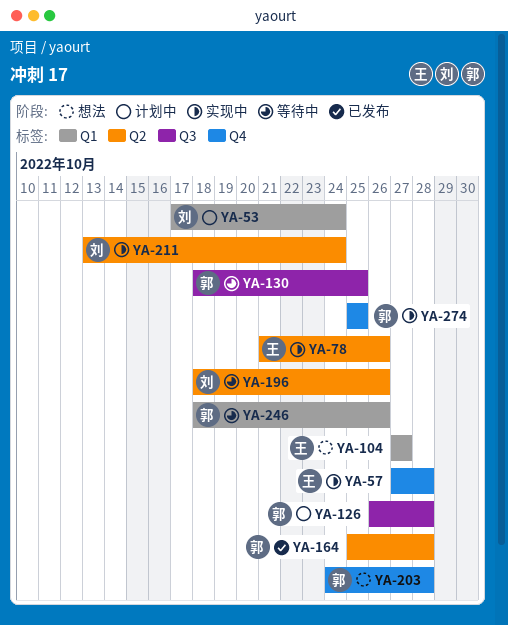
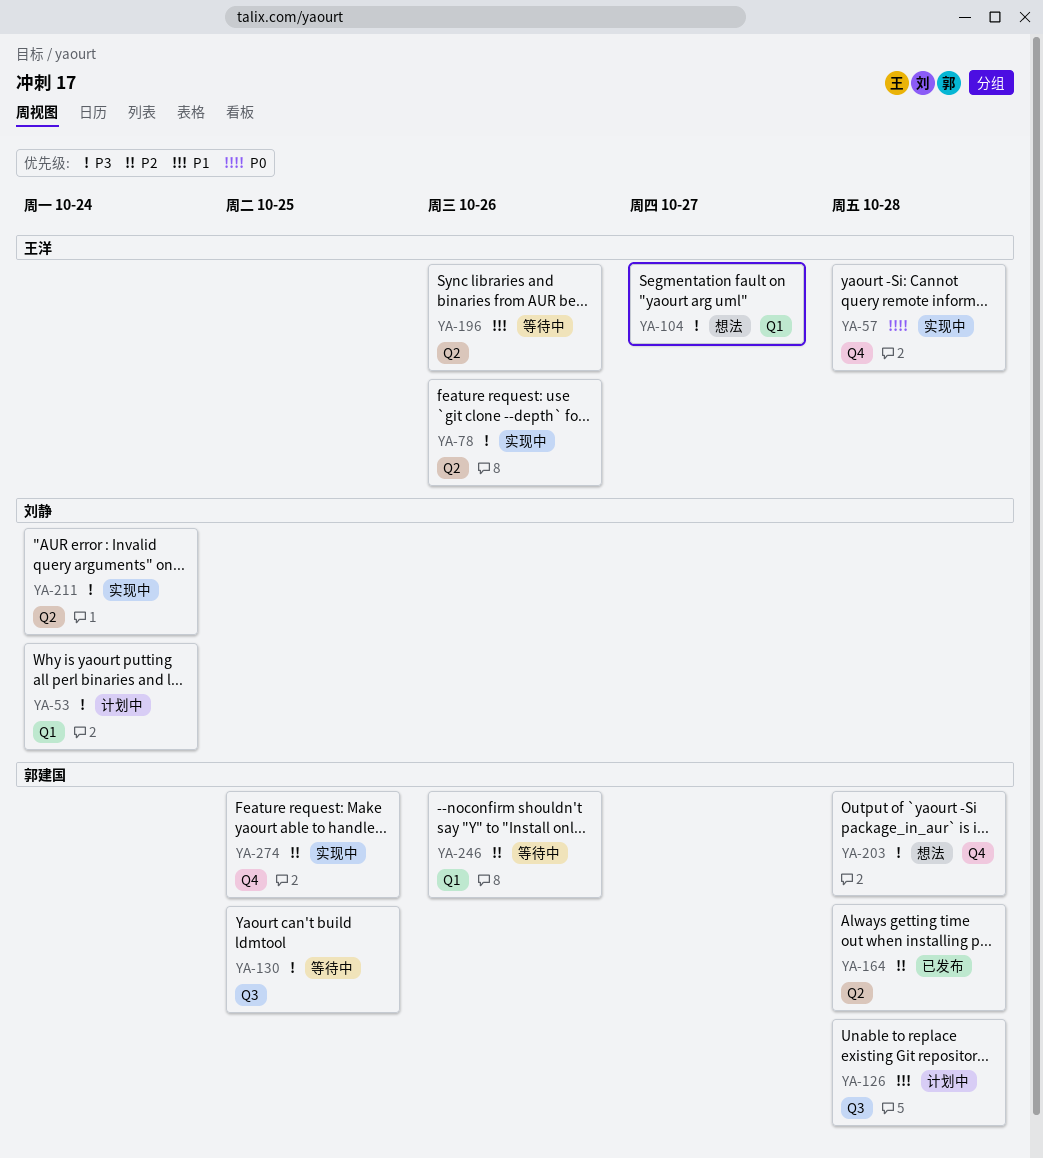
YA-196, owner: 刘静 -> 王洋

